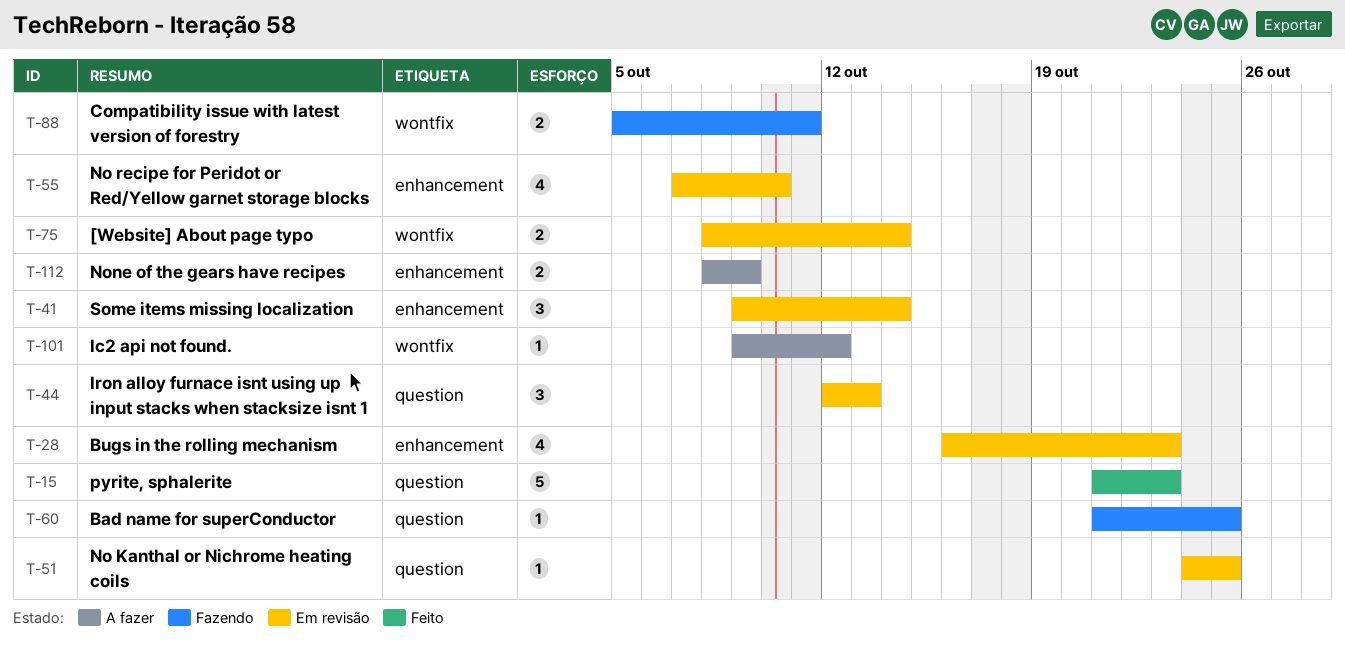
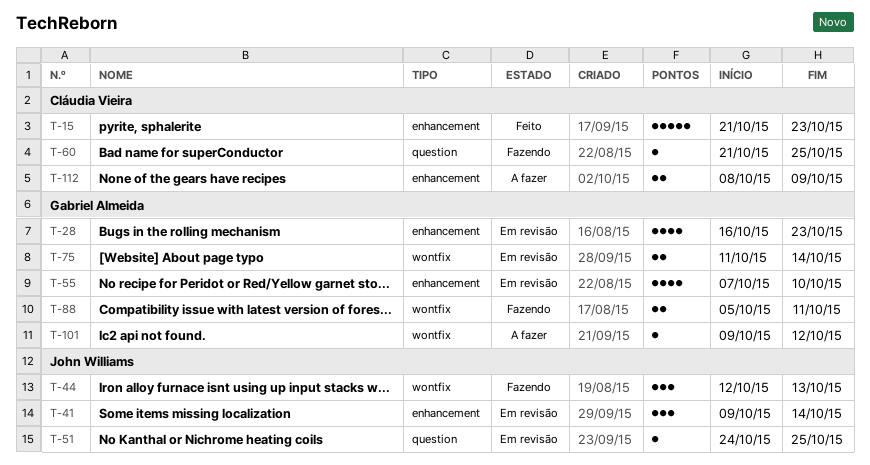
T-15, label: question -> enhancement
T-44, status: Em revisão -> Fazendo
T-44, label: question -> wontfix
T-75, start: Oct 8 -> Oct 11

